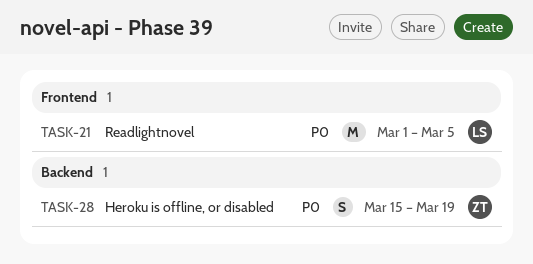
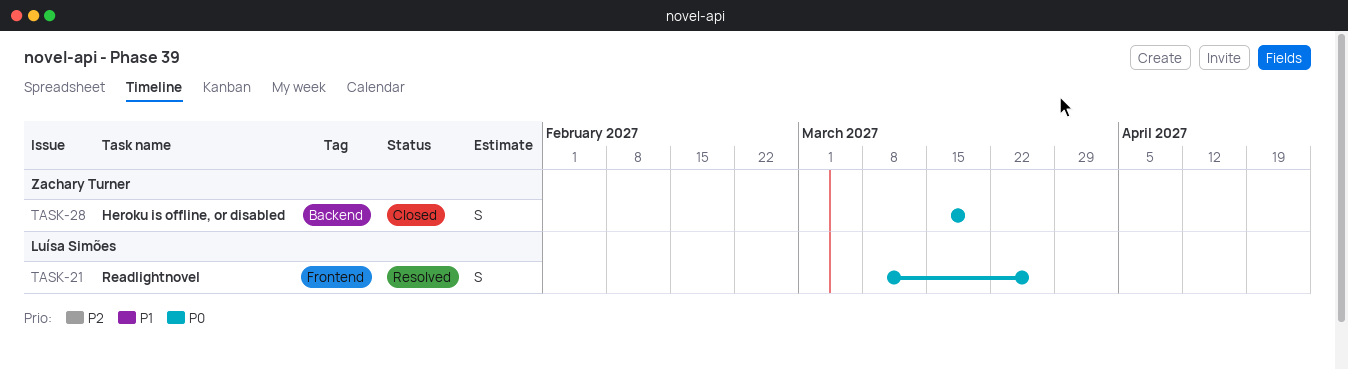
TASK-21, estimate: M -> S
TASK-21, start: Mar 1 -> Mar 8
TASK-21, due: Mar 5 -> Mar 26

